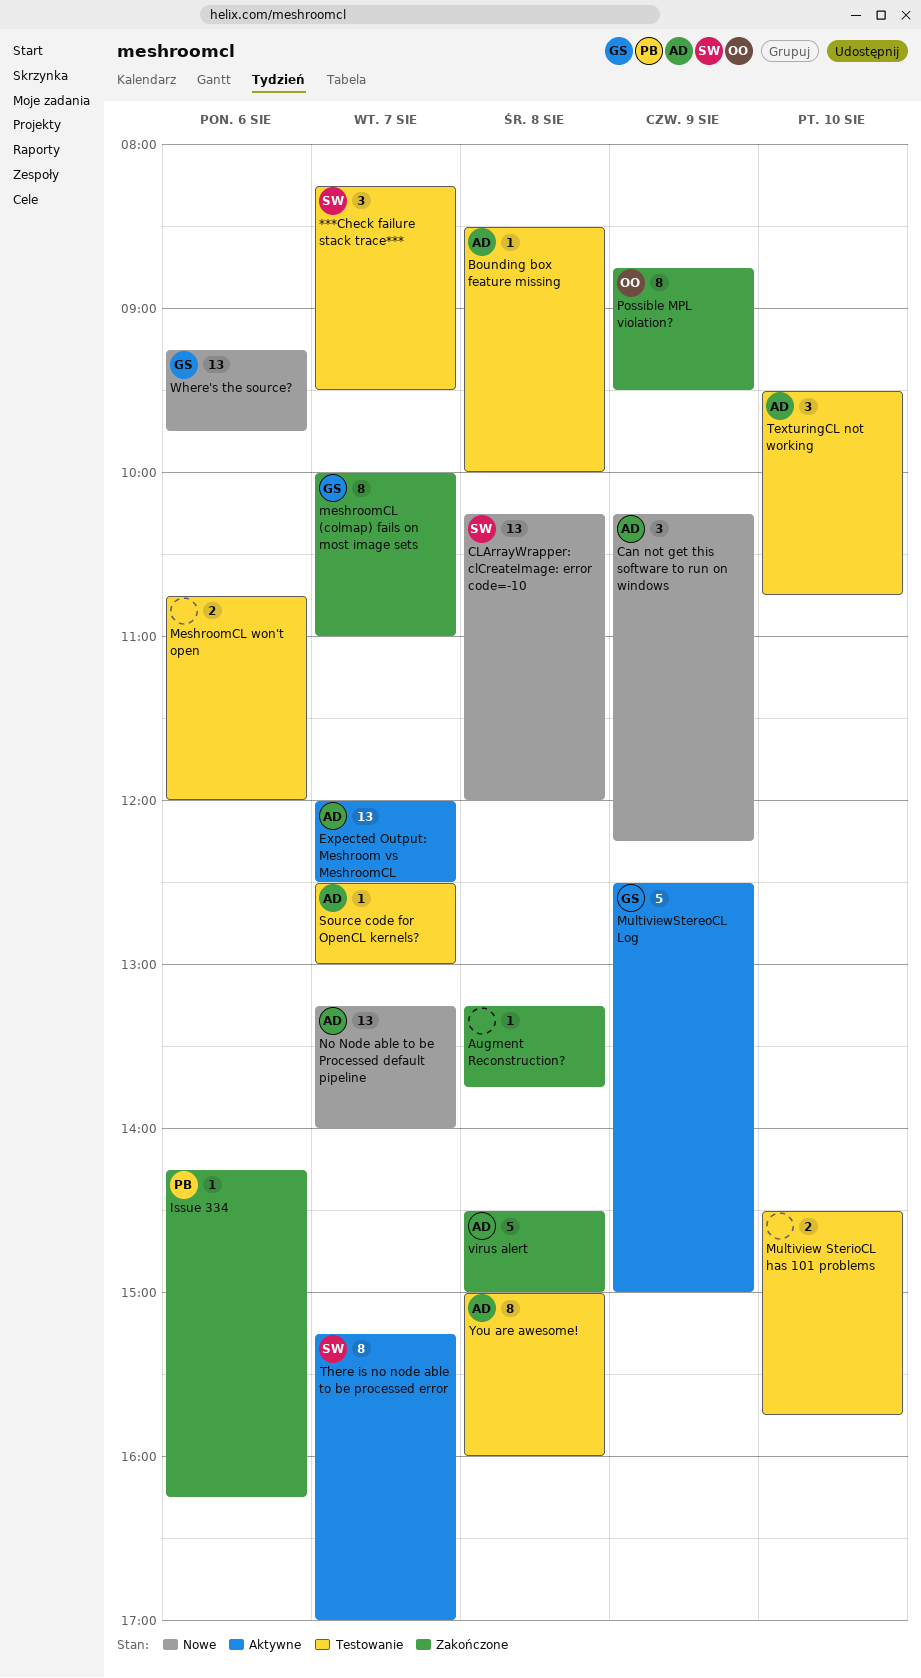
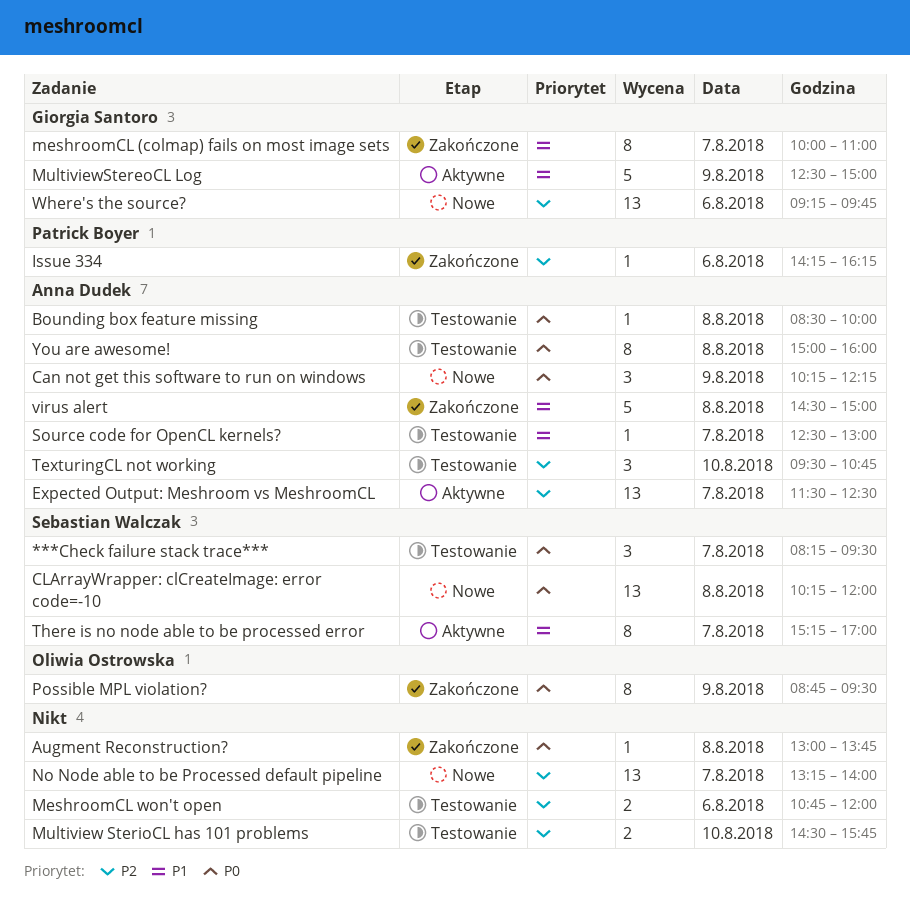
Augment Reconstruction?, begins: 13:15 -> 13:00
Expected Output: Meshroom vs MeshroomCL, begins: 12:00 -> 11:30
No Node able to be Processed default pipeline, owner: Anna Dudek -> none

